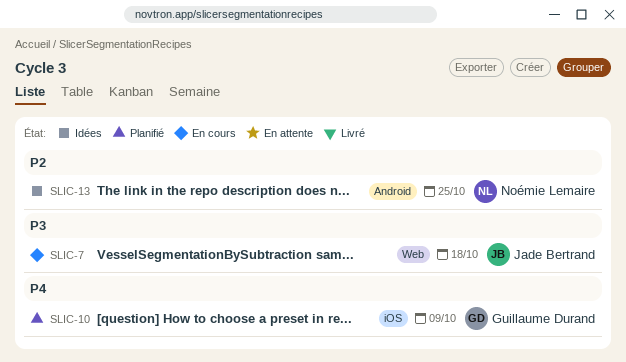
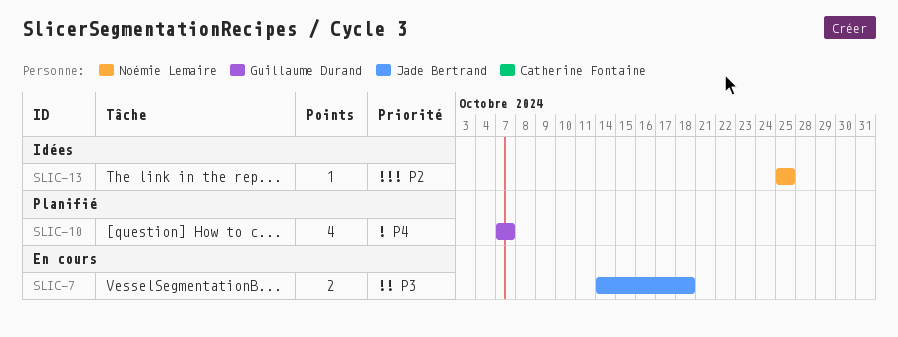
SLIC-10, due: Oct 9 -> Oct 7

